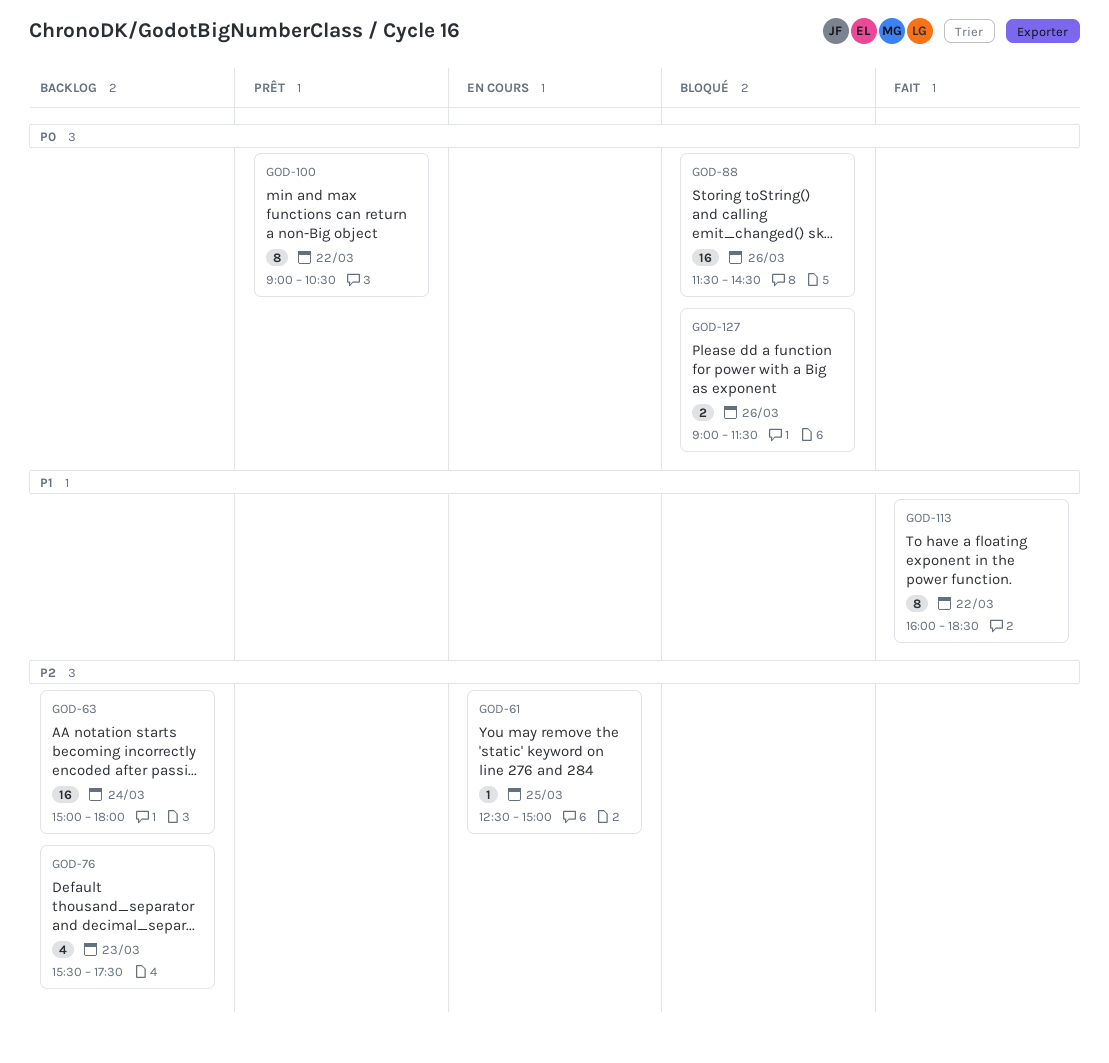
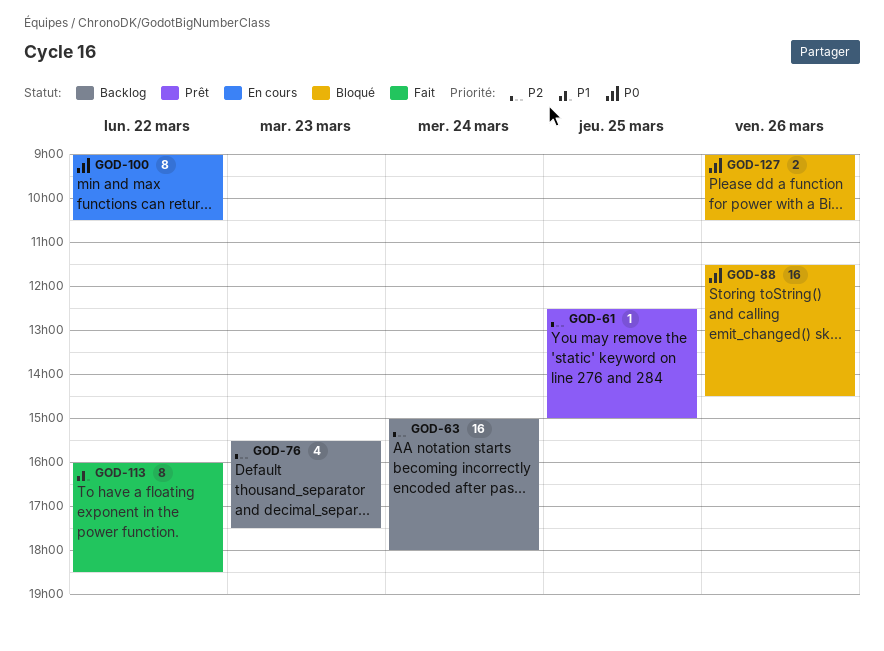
GOD-61, status: En cours -> Prêt
GOD-100, status: Prêt -> En cours
GOD-127, ends: 11:30 -> 10:30

